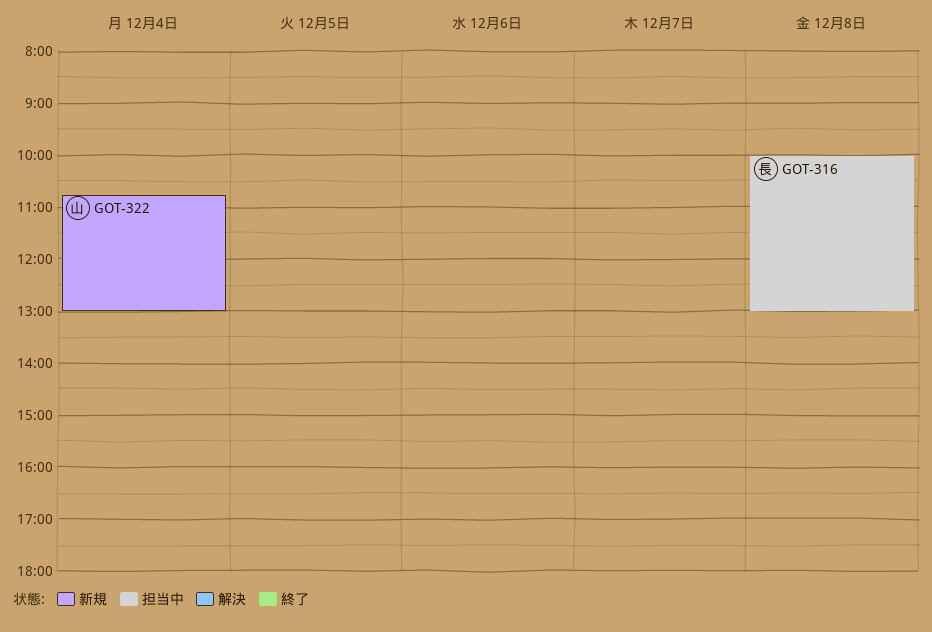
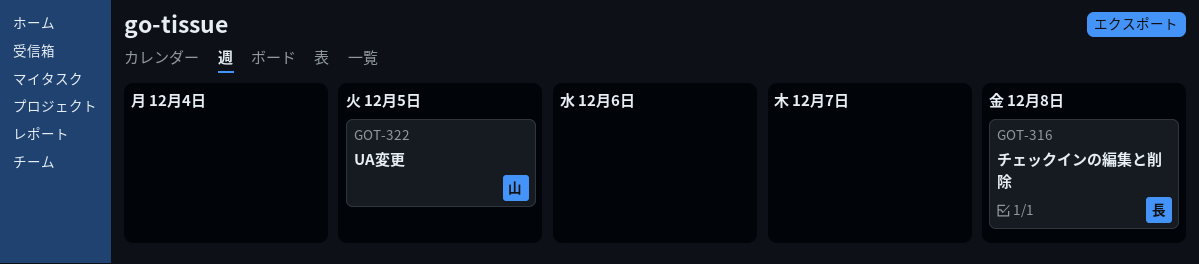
GOT-322, day: Dec 4 -> Dec 5

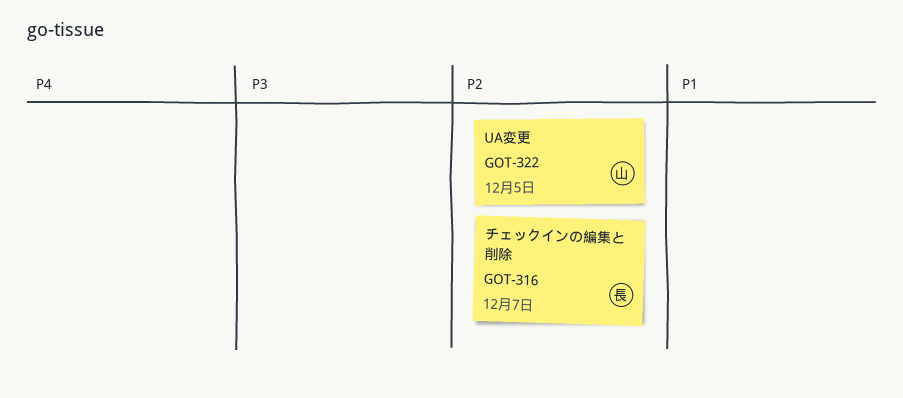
GOT-316, day: Dec 8 -> Dec 7

